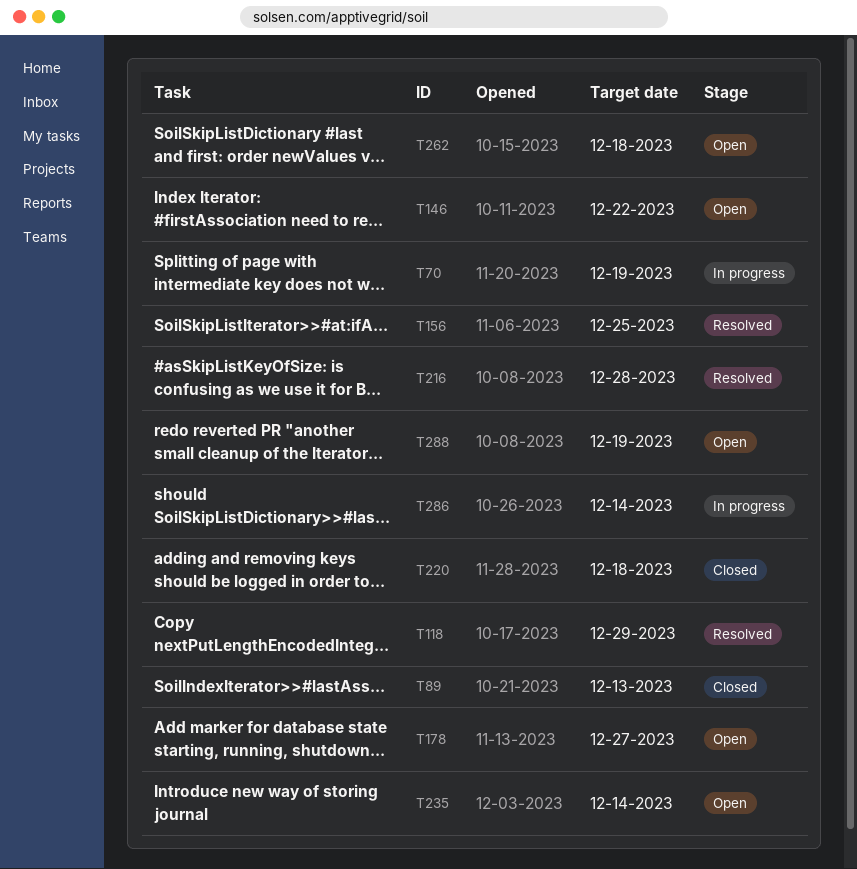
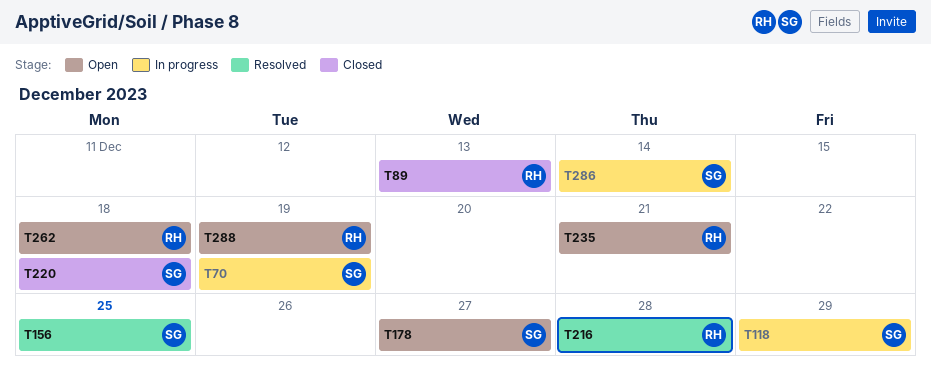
T118, status: Resolved -> In progress
T146: present -> none
T235, due: Dec 14 -> Dec 21

